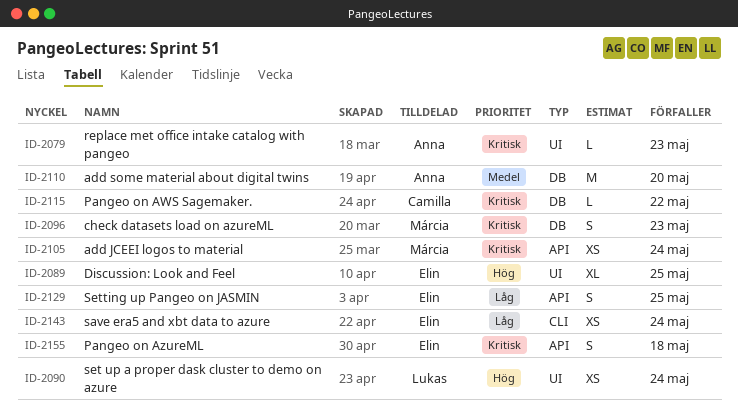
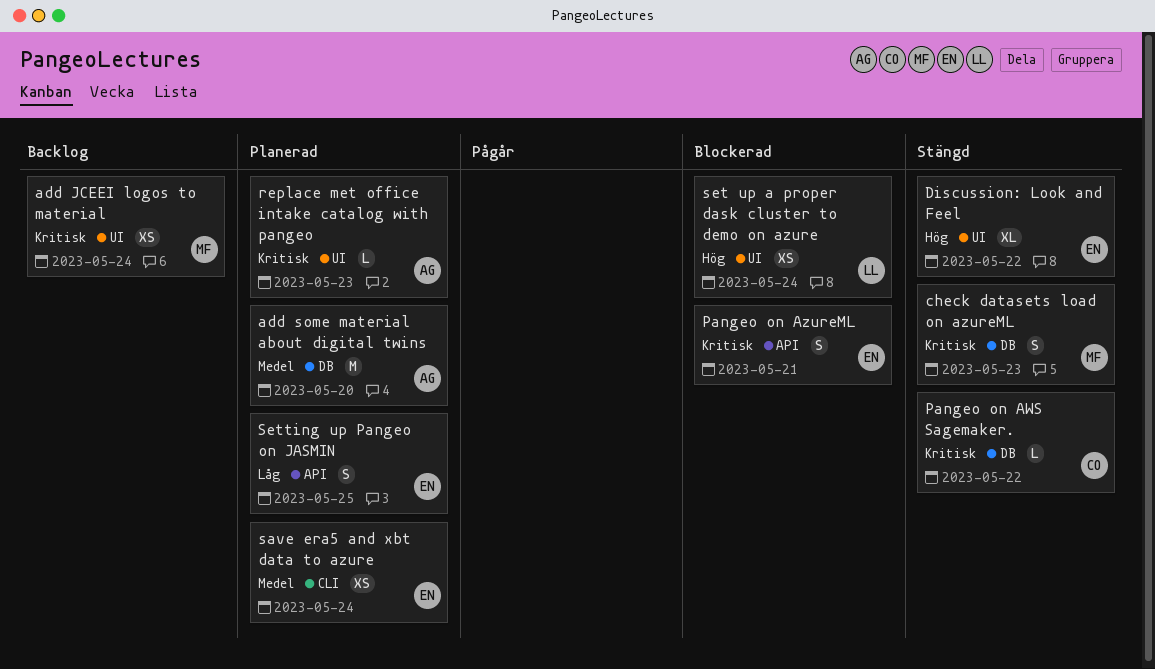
add JCEEI logos to material, label: API -> UI
Discussion: Look and Feel, due: May 25 -> May 22
Pangeo on AzureML, due: May 18 -> May 21
save era5 and xbt data to azure, priority: Låg -> Medel

